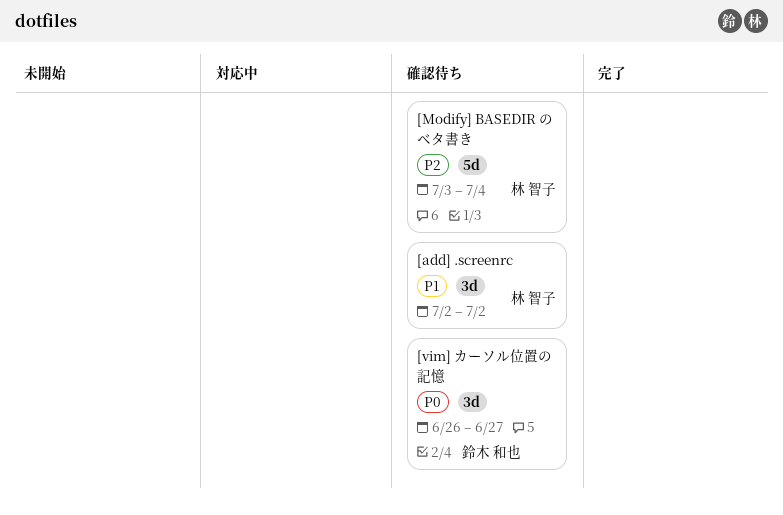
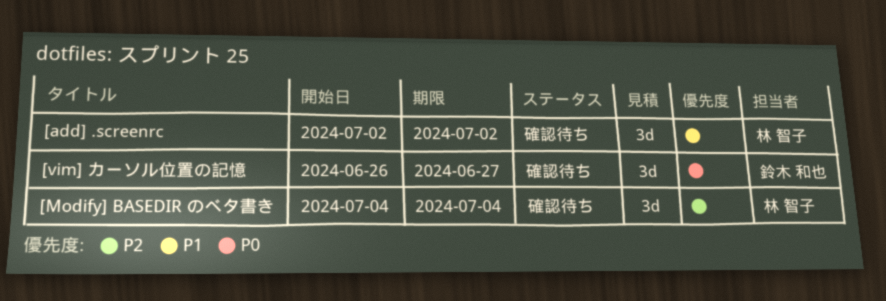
[Modify] BASEDIR のベタ書き, estimate: 5d -> 3d
[Modify] BASEDIR のベタ書き, start: Jul 3 -> Jul 4

